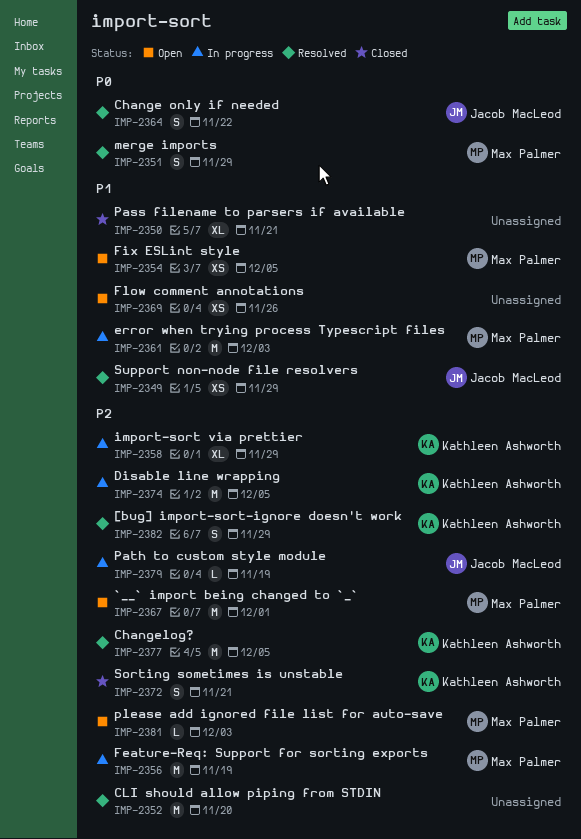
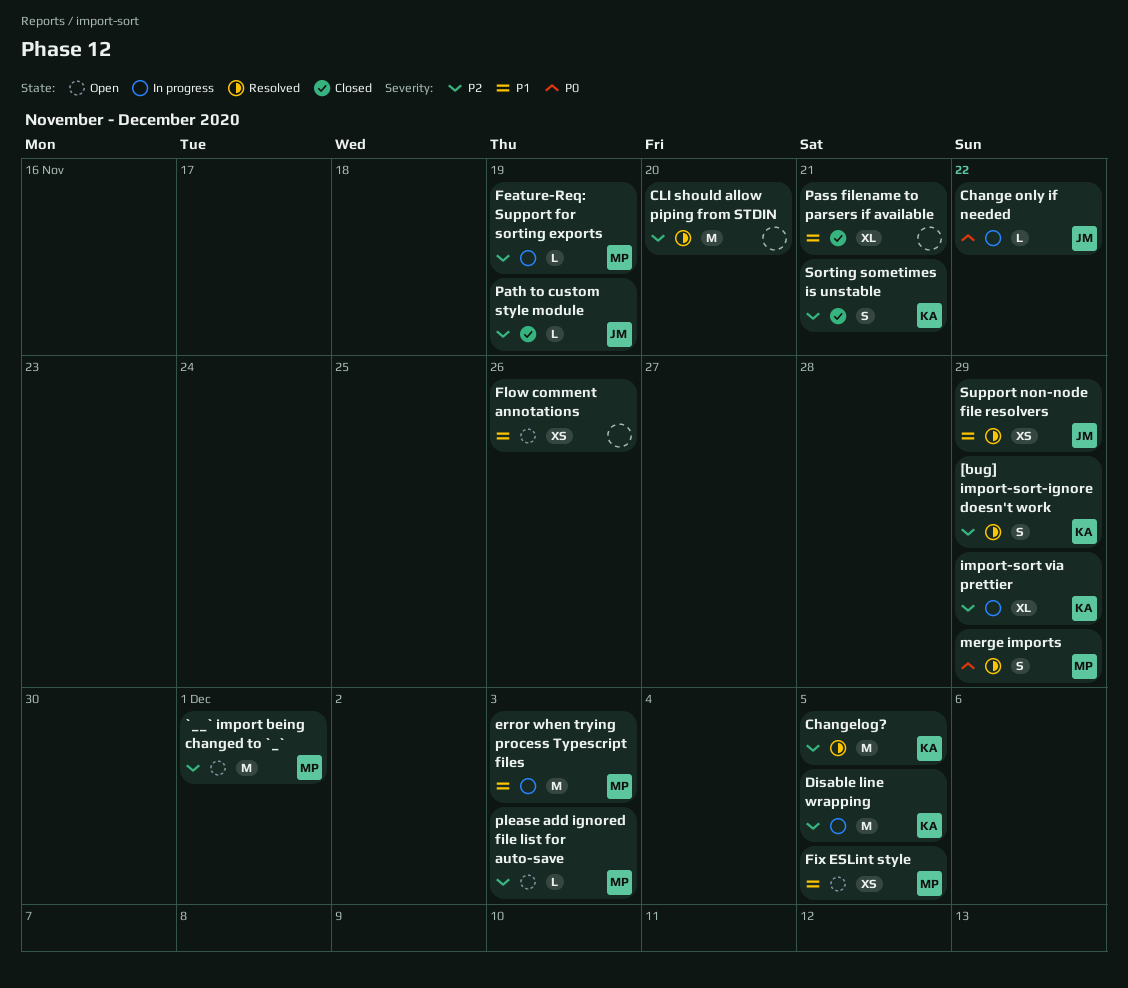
Change only if needed, status: Resolved -> In progress
Change only if needed, estimate: S -> L
Feature-Req: Support for sorting exports, estimate: M -> L
Path to custom style module, status: In progress -> Closed

